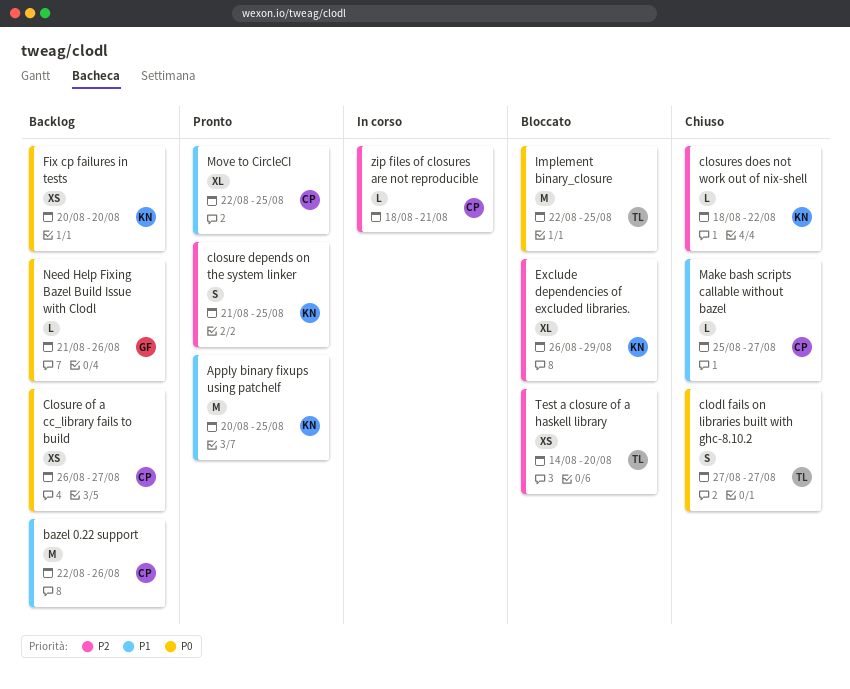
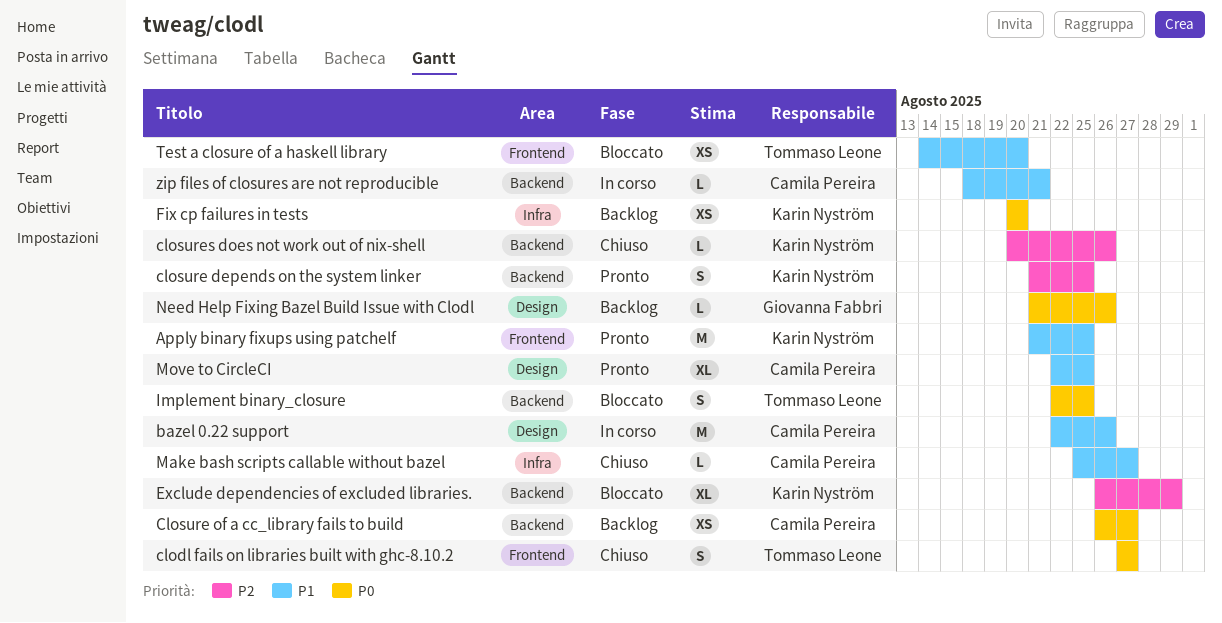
Apply binary fixups using patchelf, start: Aug 20 -> Aug 21
bazel 0.22 support, status: Backlog -> In corso
closures does not work out of nix-shell, start: Aug 18 -> Aug 20
closures does not work out of nix-shell, due: Aug 22 -> Aug 26
Implement binary_closure, estimate: M -> S
Test a closure of a haskell library, priority: P2 -> P1
zip files of closures are not reproducible, priority: P2 -> P1

